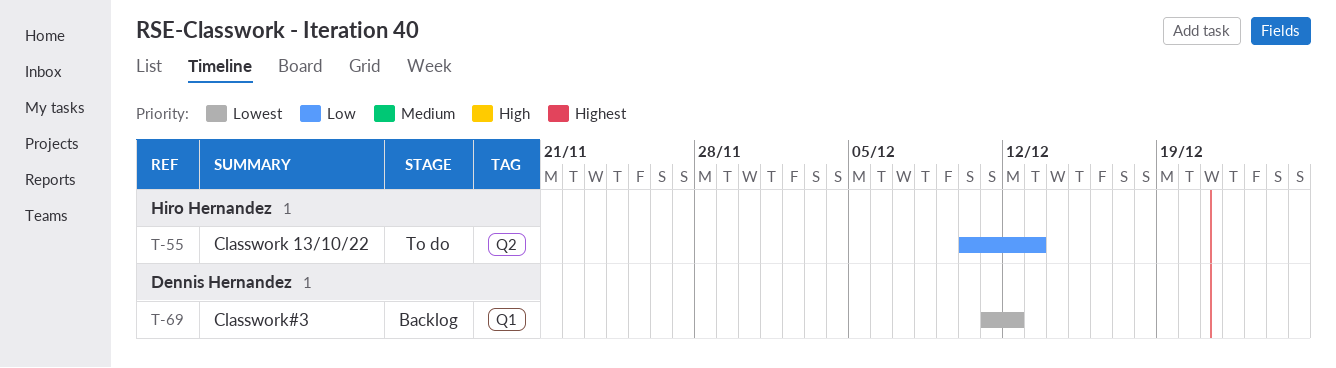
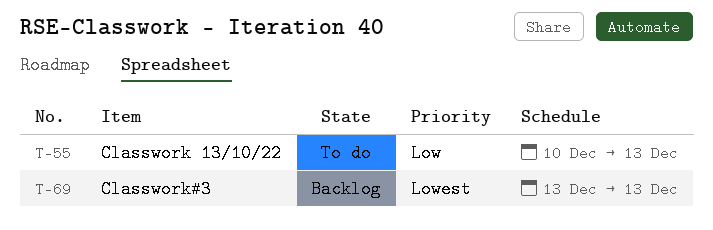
T-69, start: Dec 11 -> Dec 13
T-69, due: Dec 12 -> Dec 13

